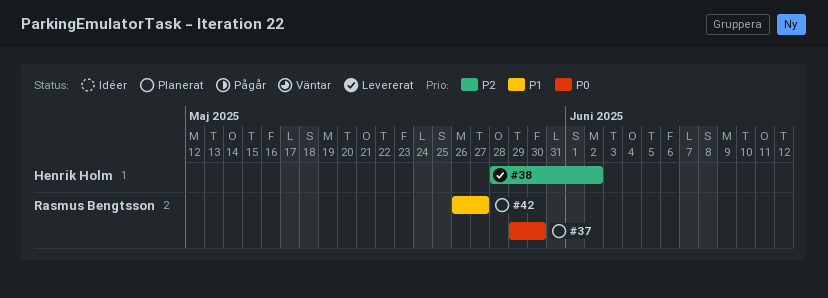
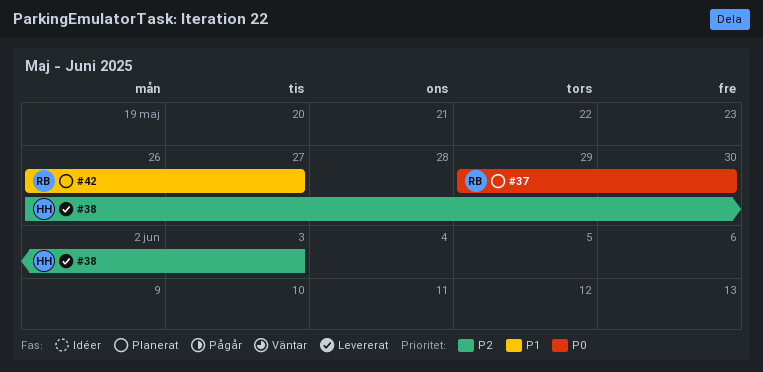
#38, start: May 28 -> May 26
#38, due: Jun 2 -> Jun 3

